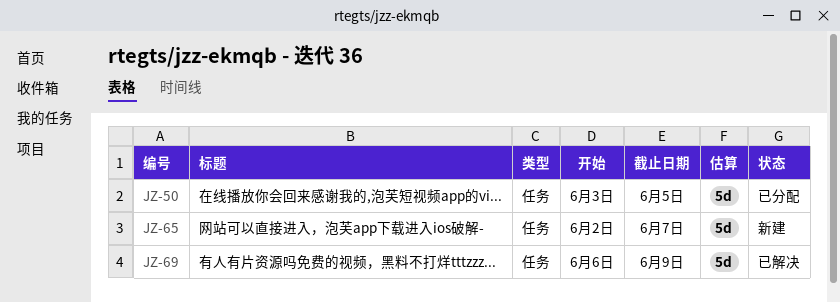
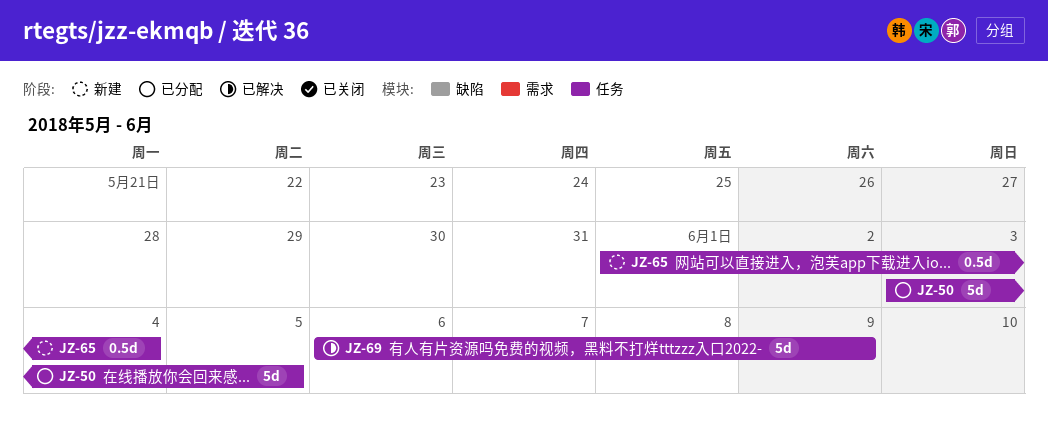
JZ-65, estimate: 5d -> 0.5d
JZ-65, start: Jun 2 -> Jun 1
JZ-65, due: Jun 7 -> Jun 4

